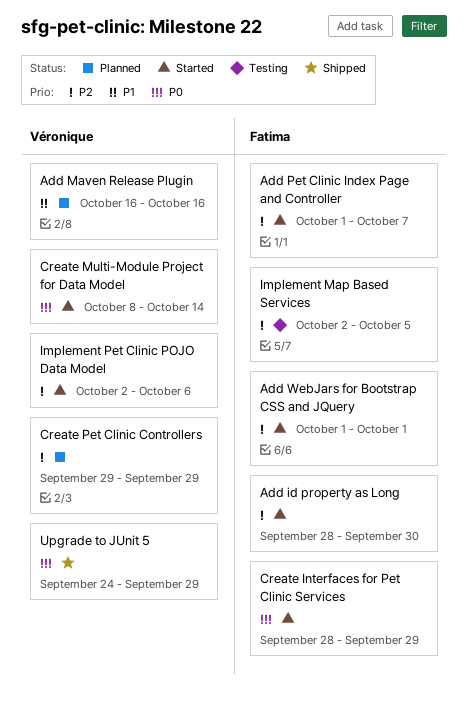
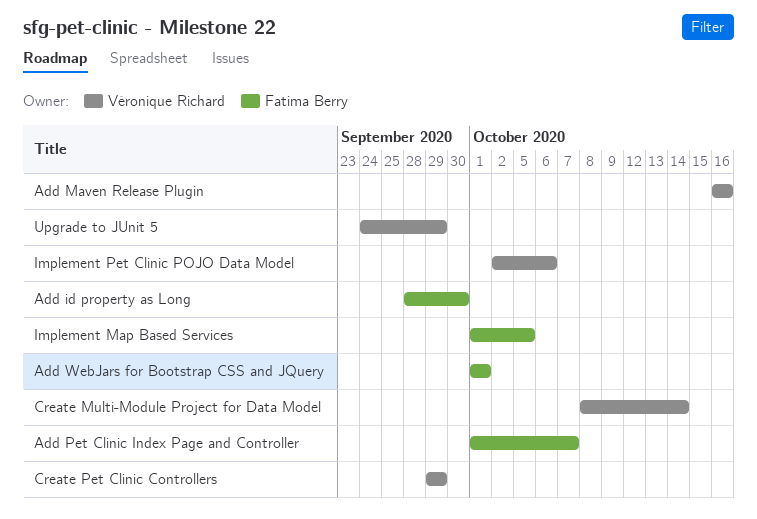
Create Interfaces for Pet Clinic Services: present -> none
Implement Map Based Services, start: Oct 2 -> Oct 1

